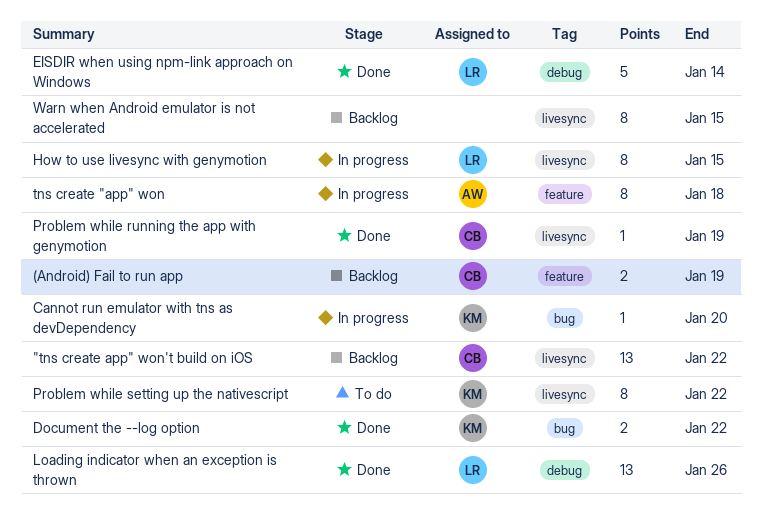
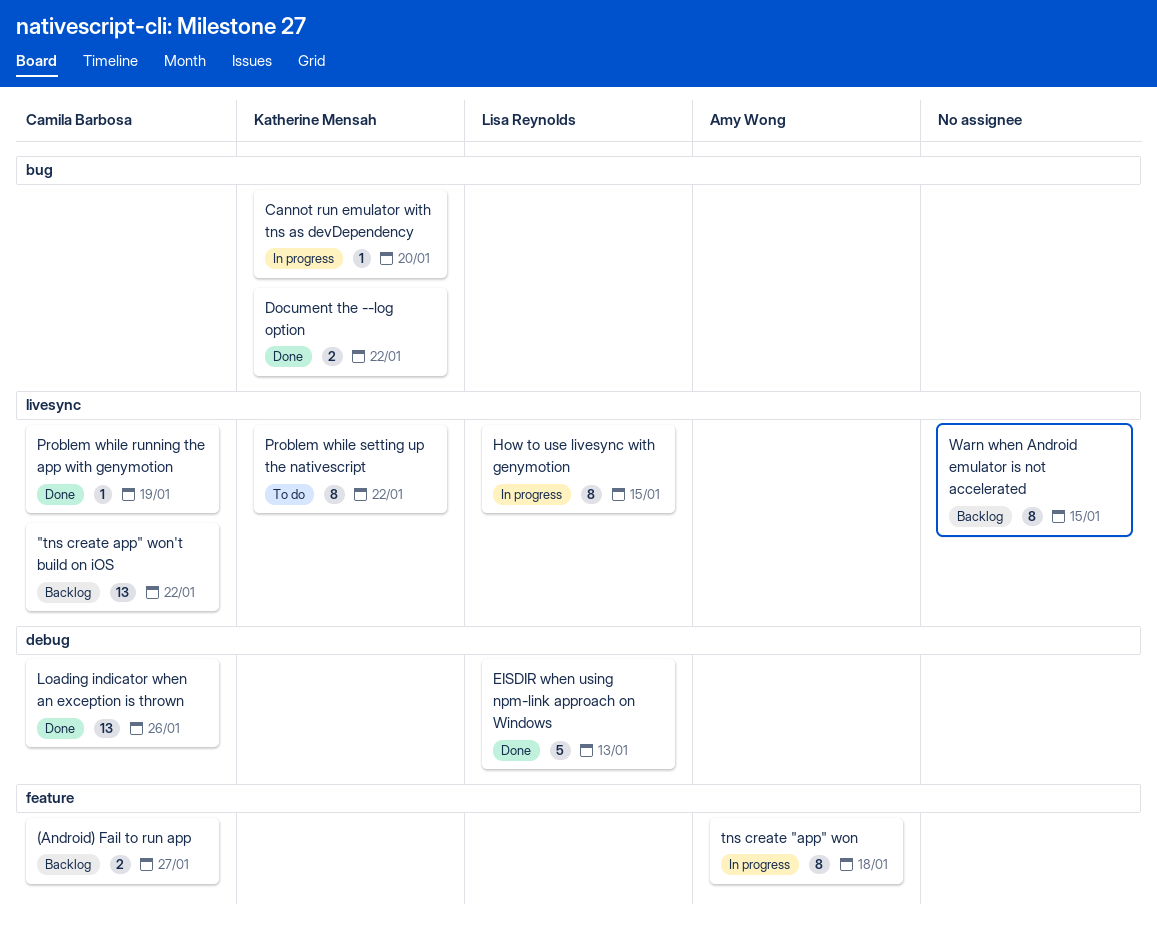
(Android) Fail to run app, due: Jan 19 -> Jan 27
EISDIR when using npm-link approach on Windows, due: Jan 14 -> Jan 13
Loading indicator when an exception is thrown, owner: Lisa Reynolds -> Camila Barbosa

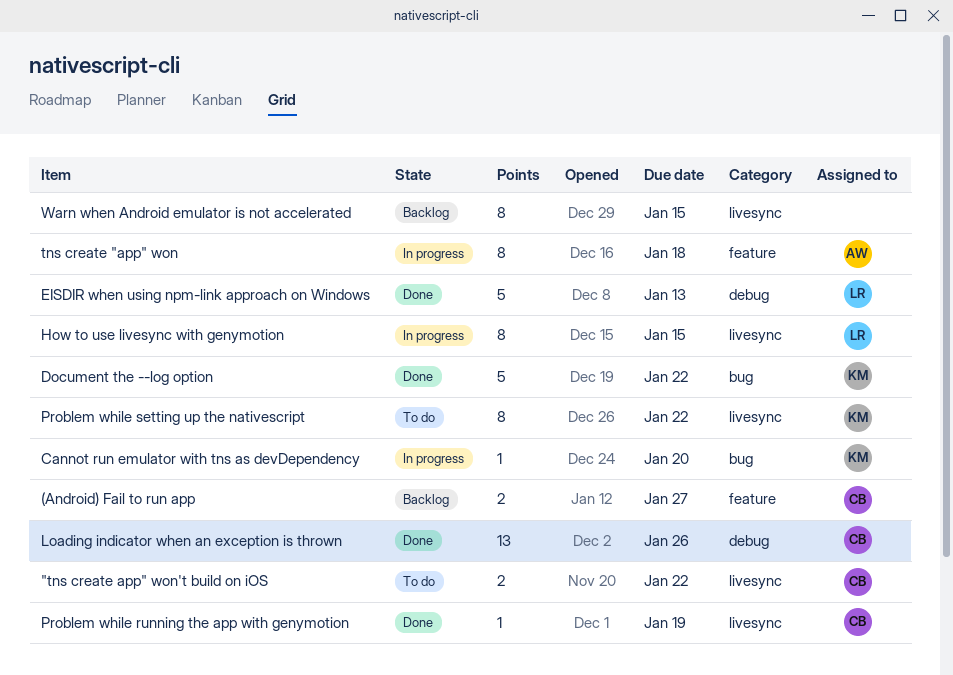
"tns create app" won't build on iOS, status: Backlog -> To do
"tns create app" won't build on iOS, estimate: 13 -> 2
Document the --log option, estimate: 2 -> 5

